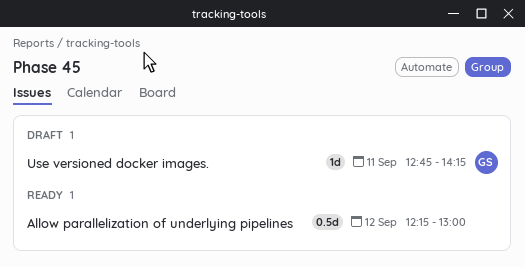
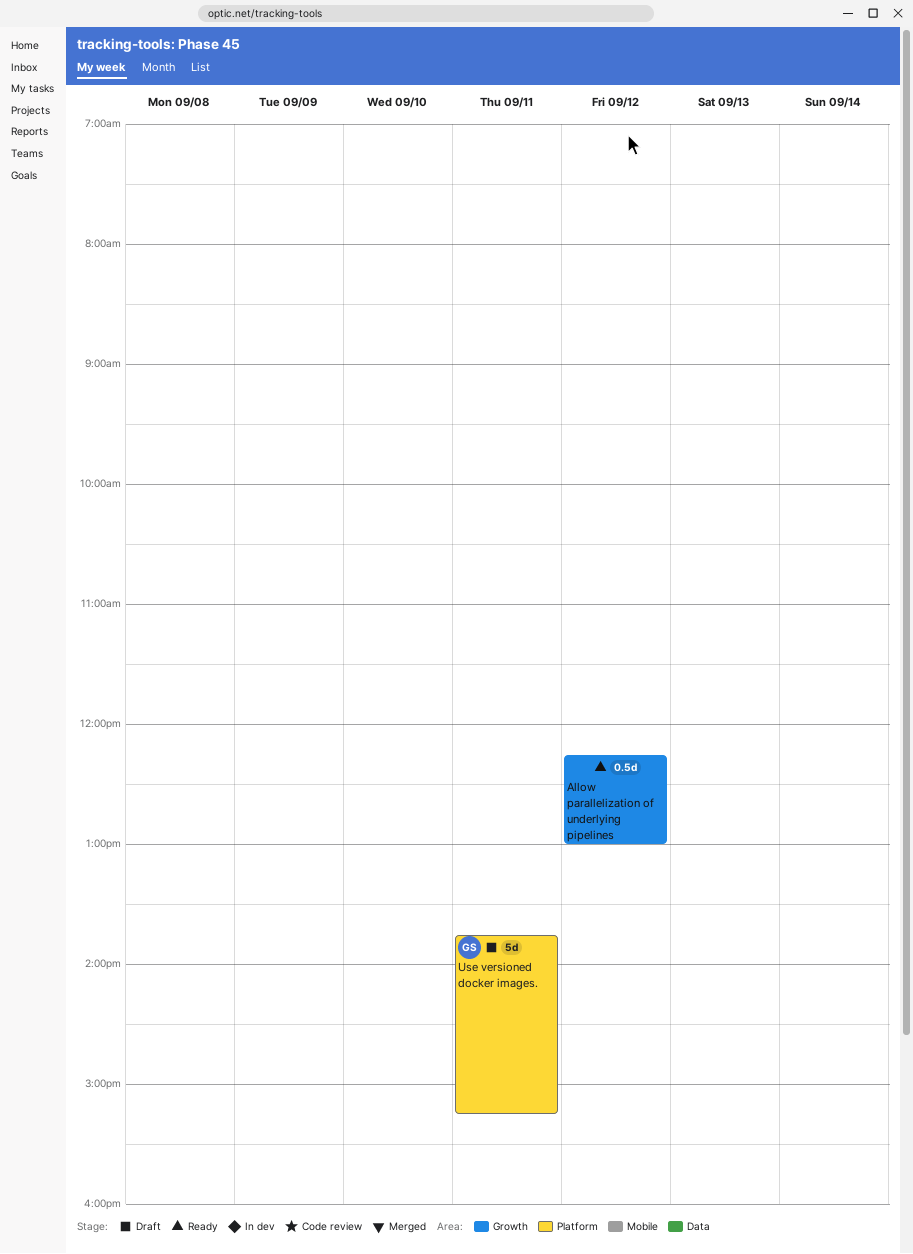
Use versioned docker images., estimate: 1d -> 5d
Use versioned docker images., begins: 12:45 -> 13:45
Use versioned docker images., ends: 14:15 -> 15:15

